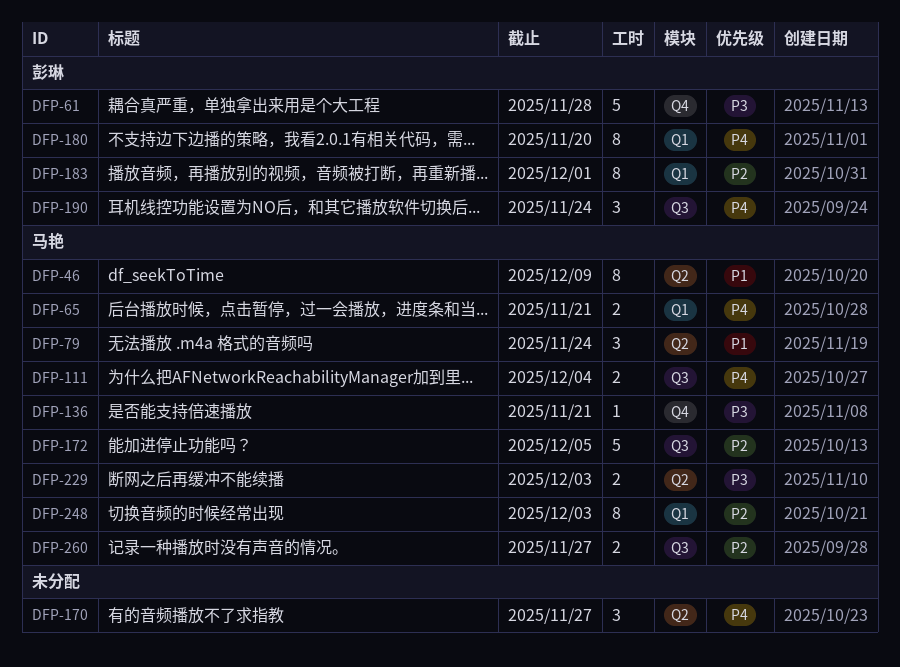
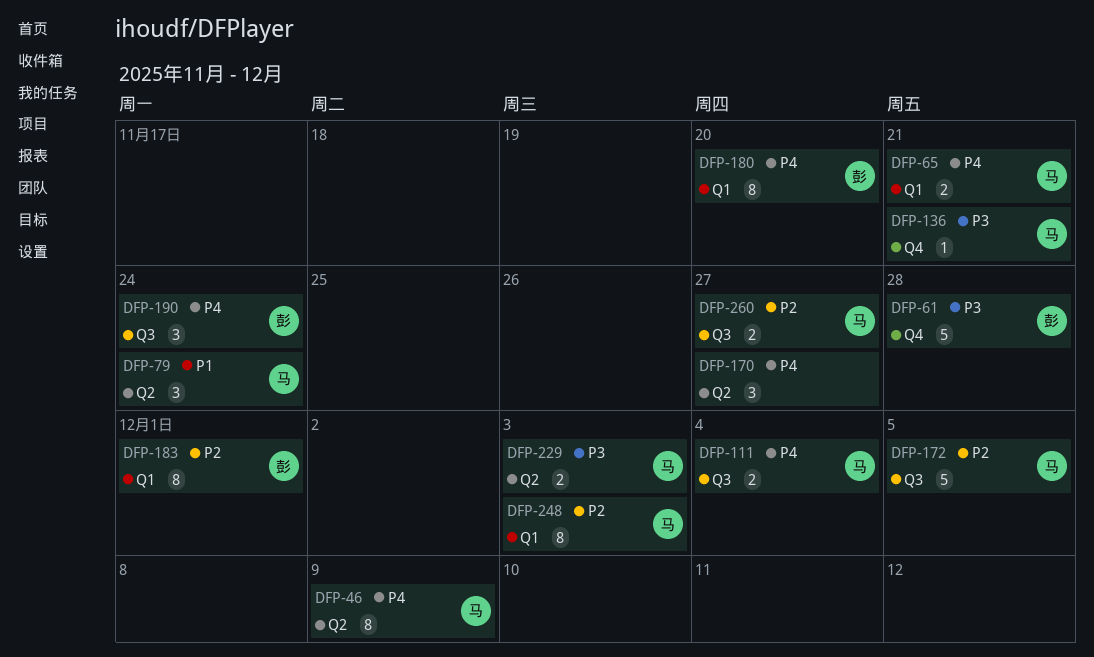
DFP-46, priority: P1 -> P4

